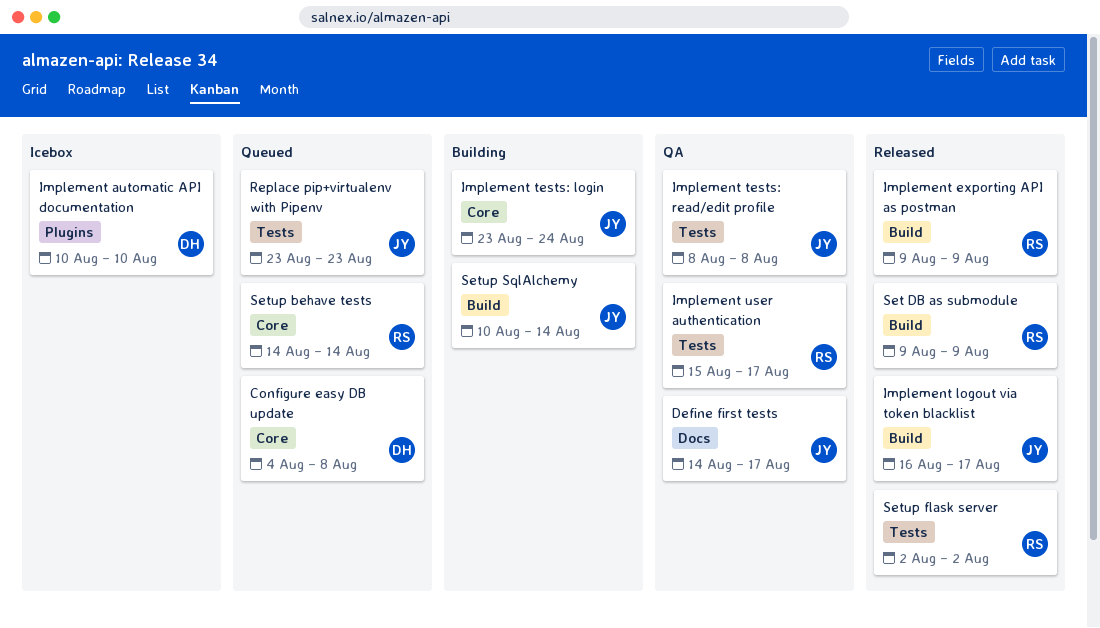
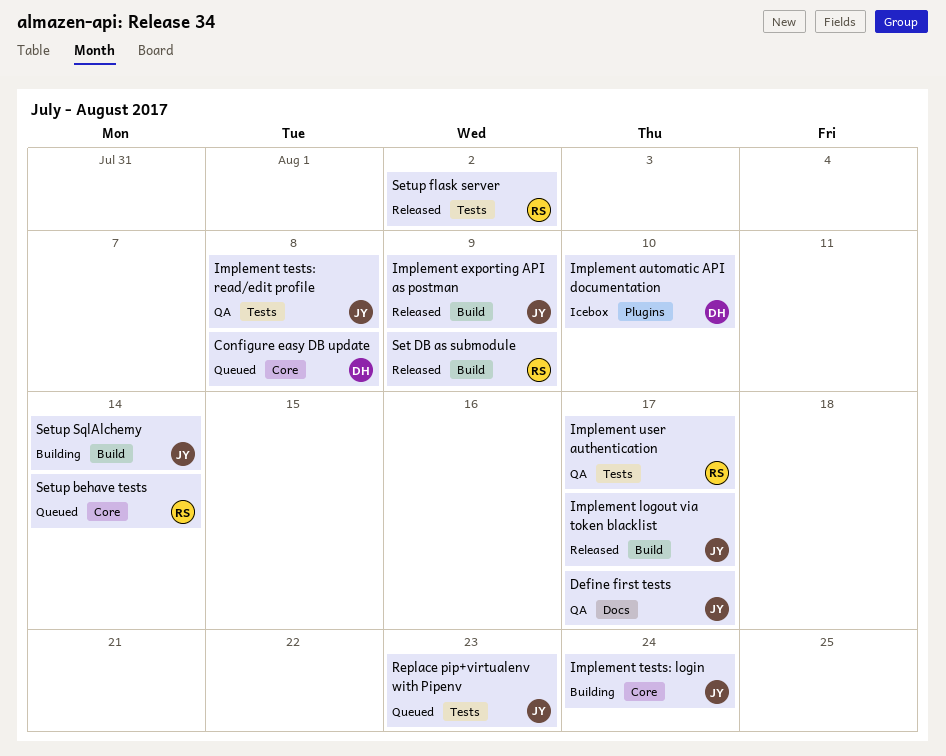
Implement exporting API as postman, owner: RS -> JY

